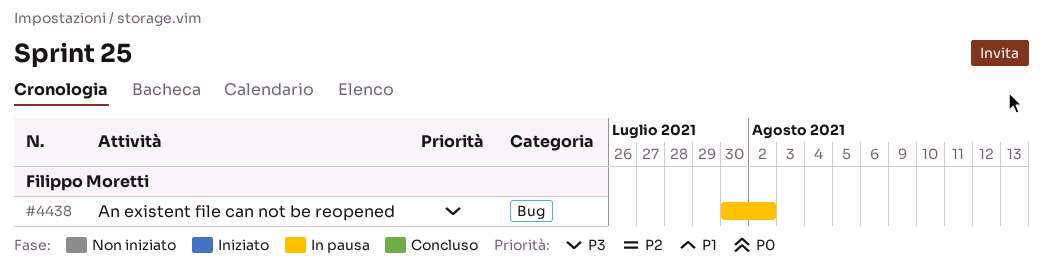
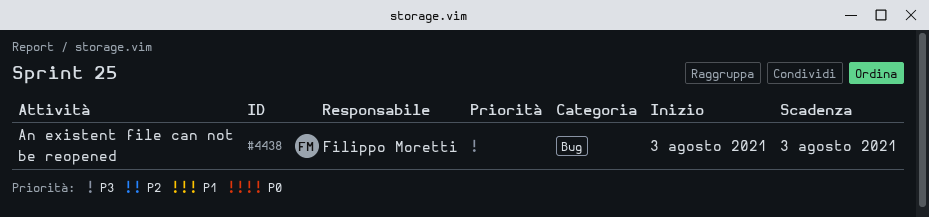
#4438, start: Jul 30 -> Aug 3
#4438, due: Aug 2 -> Aug 3

